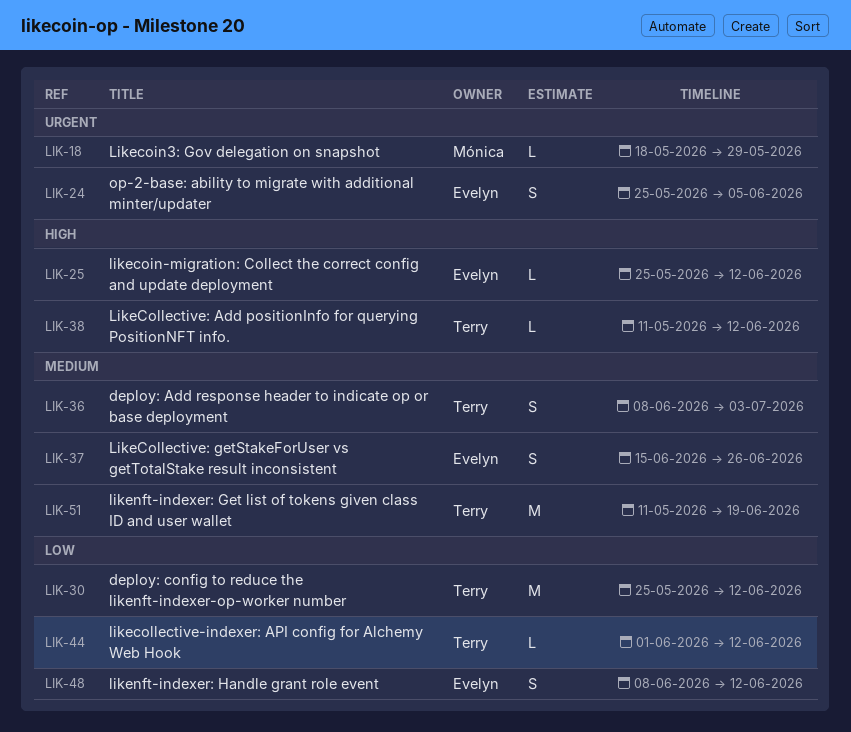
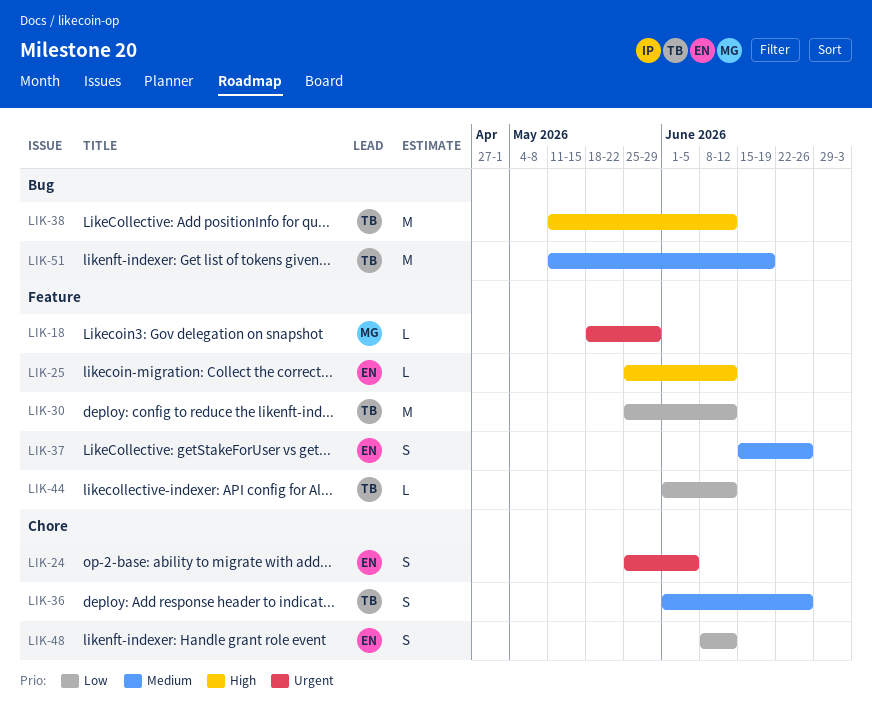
LIK-36, start: Jun 8 -> Jun 1
LIK-36, due: Jul 3 -> Jun 26
LIK-38, estimate: L -> M

